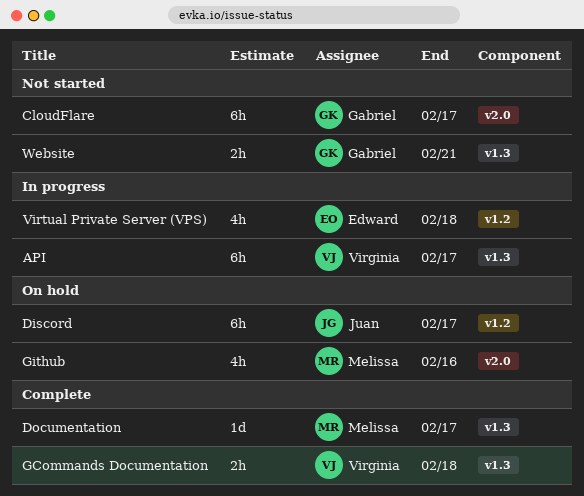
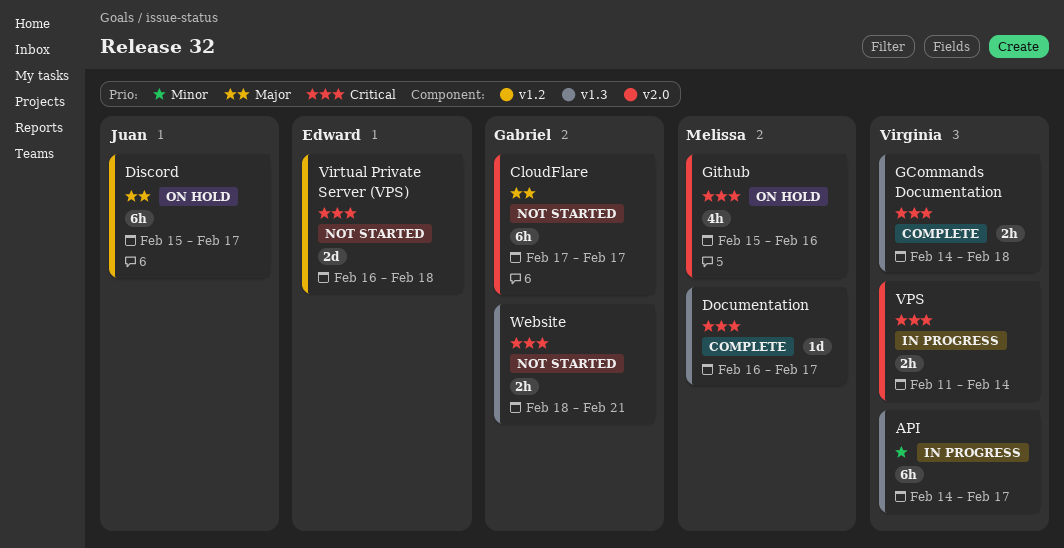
Virtual Private Server (VPS), status: In progress -> Not started
Virtual Private Server (VPS), estimate: 4h -> 2d
VPS: none -> present

